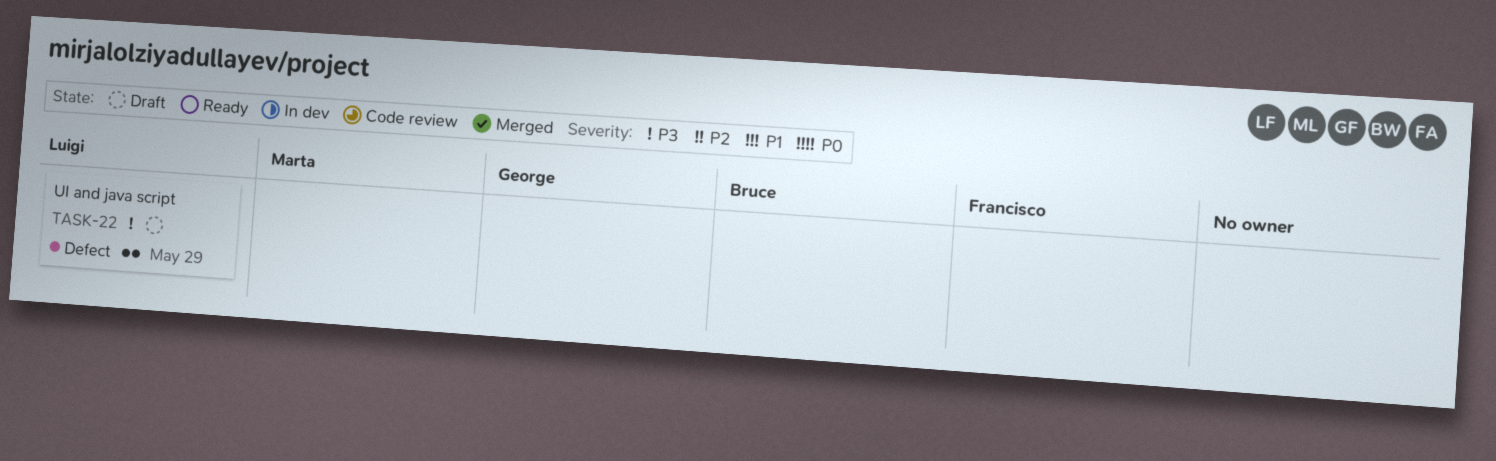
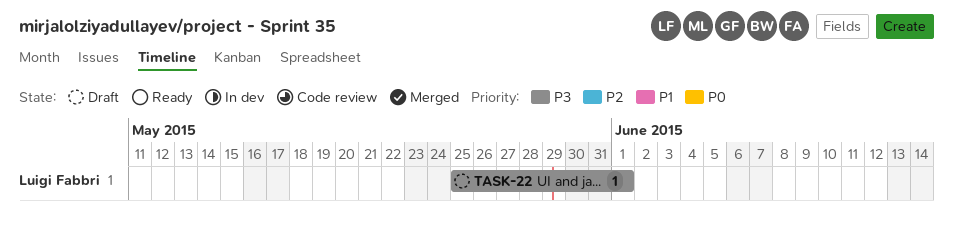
TASK-22, estimate: 2 -> 1
TASK-22, due: May 29 -> Jun 1

